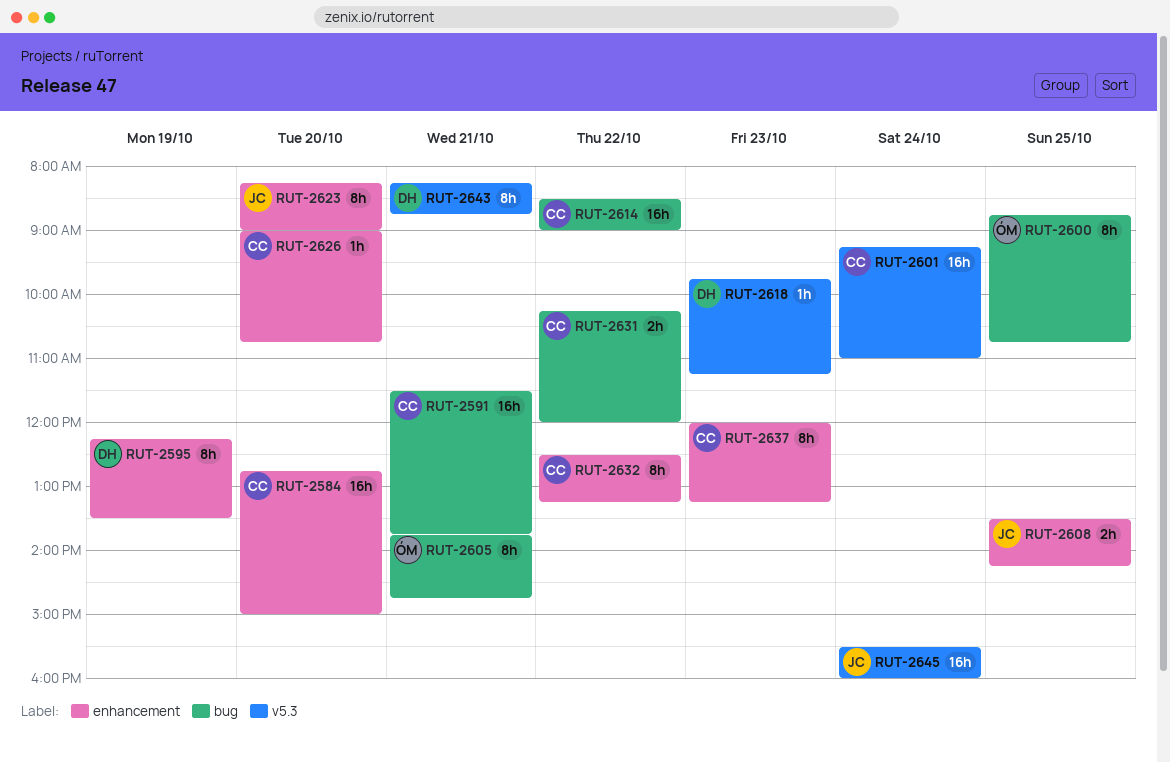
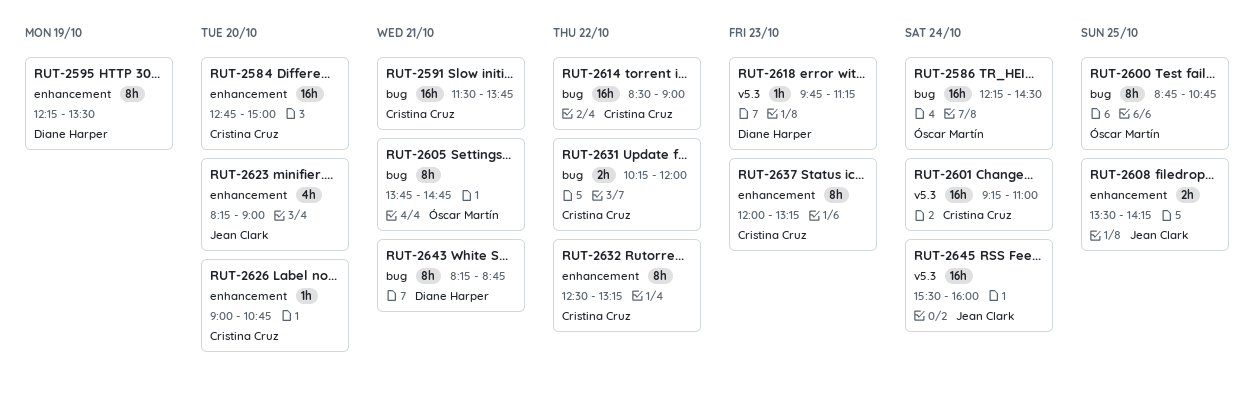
RUT-2586: none -> present
RUT-2623, estimate: 8h -> 4h
RUT-2643, label: v5.3 -> bug

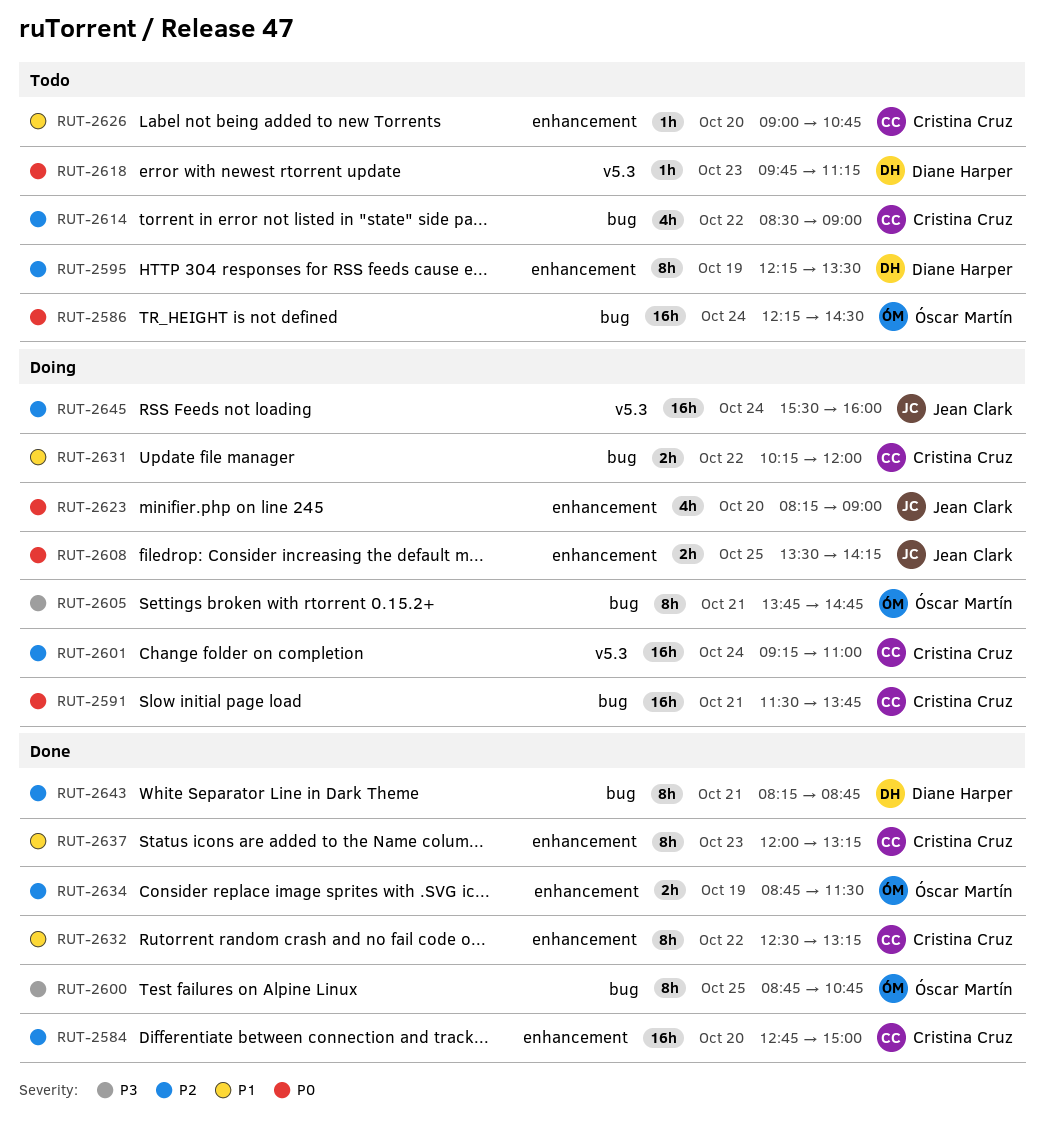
RUT-2614, estimate: 16h -> 4h
RUT-2634: none -> present

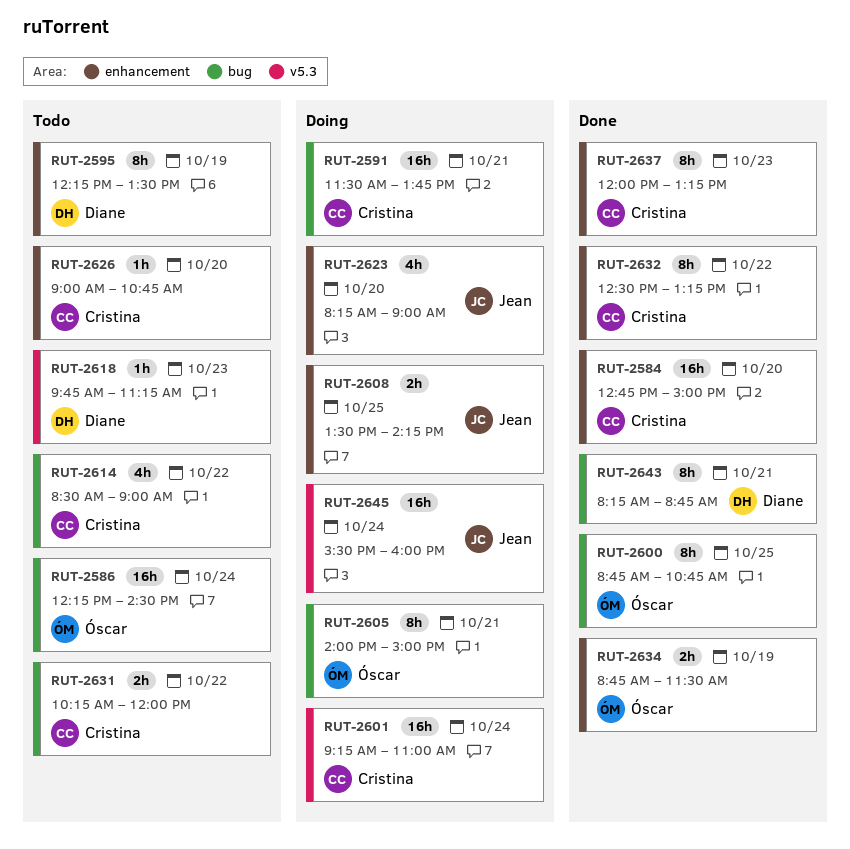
RUT-2605, begins: 13:45 -> 14:00
RUT-2605, ends: 14:45 -> 15:00
RUT-2631, status: Doing -> Todo

